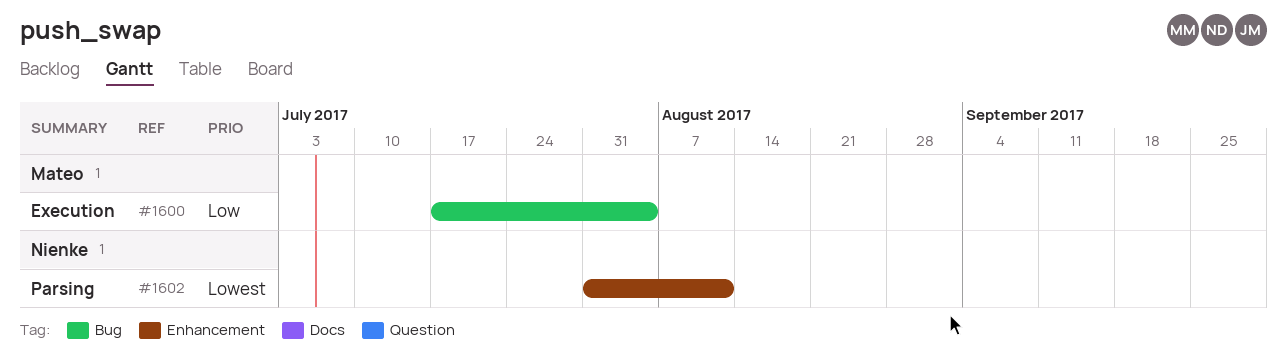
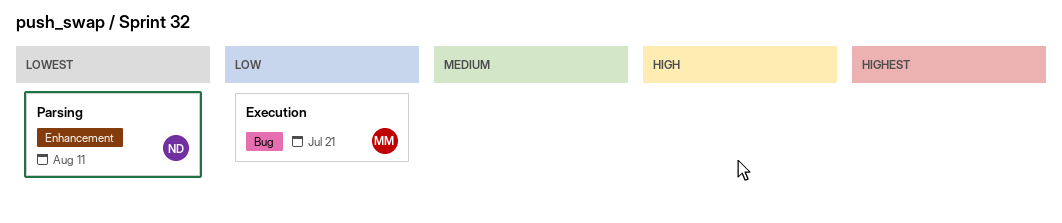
Execution, due: Aug 4 -> Jul 21

